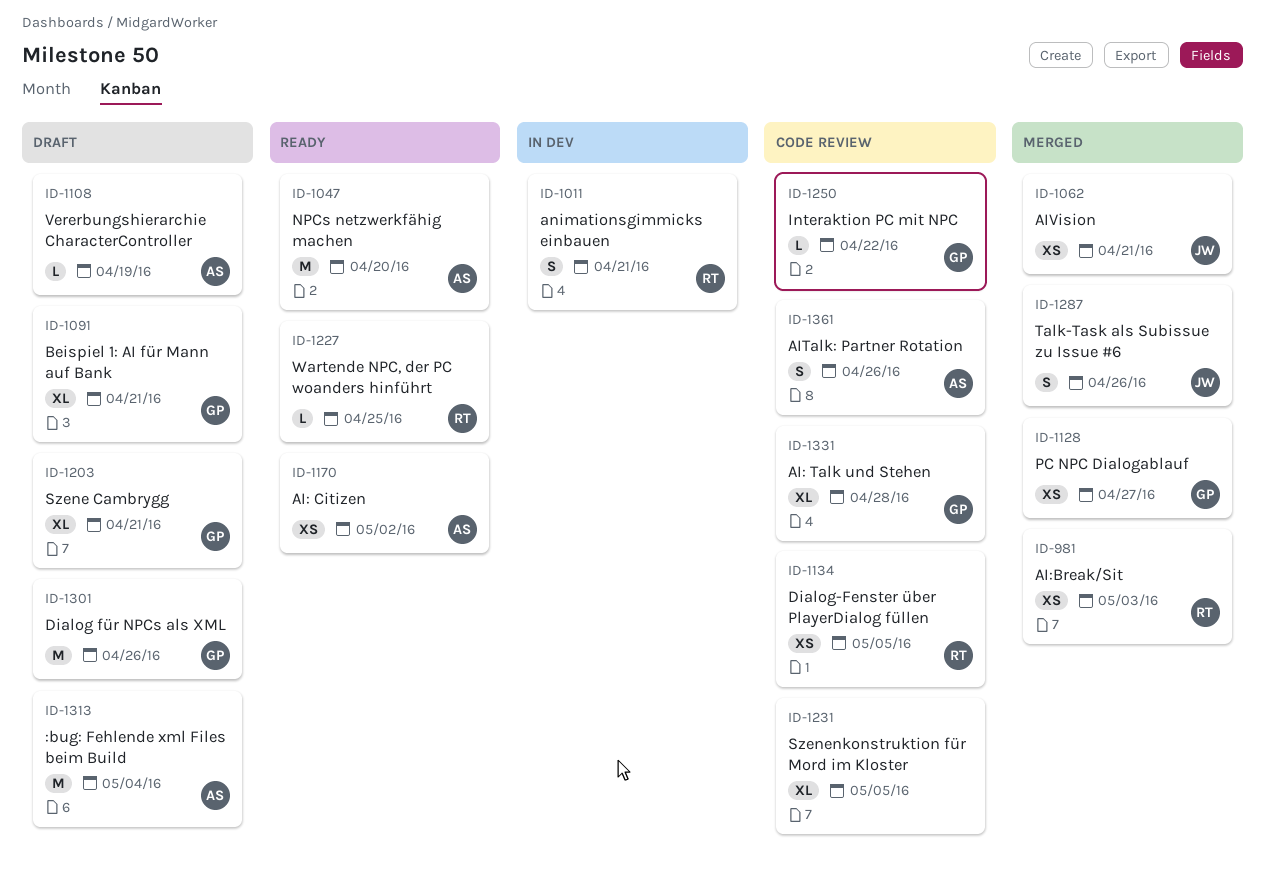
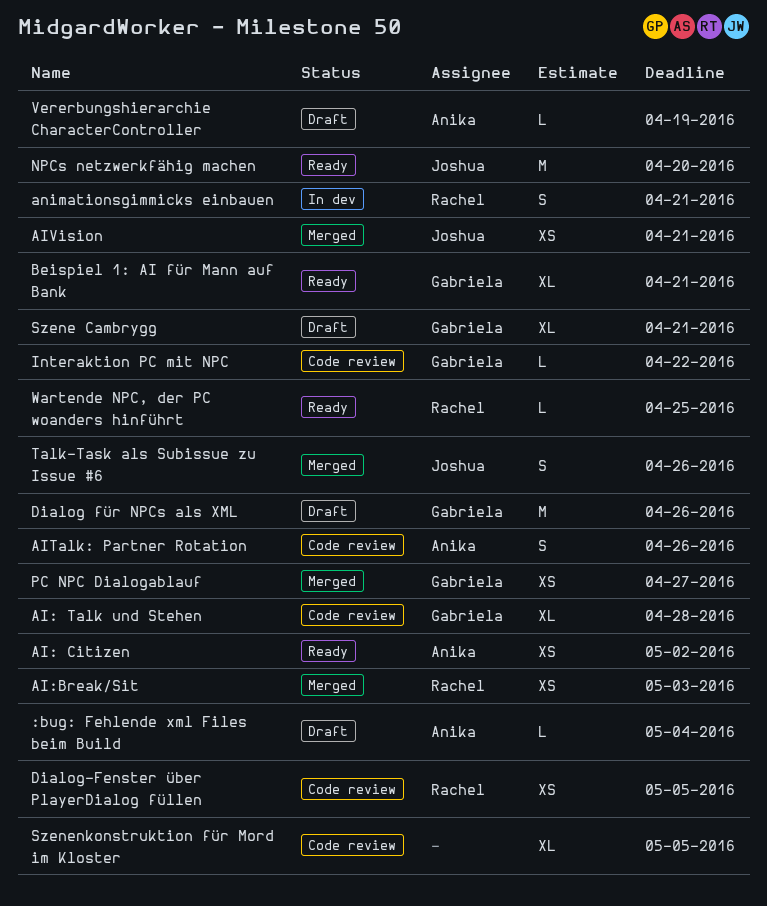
:bug: Fehlende xml Files beim Build, estimate: M -> L
Beispiel 1: AI für Mann auf Bank, status: Draft -> Ready
NPCs netzwerkfähig machen, owner: Anika -> Joshua

